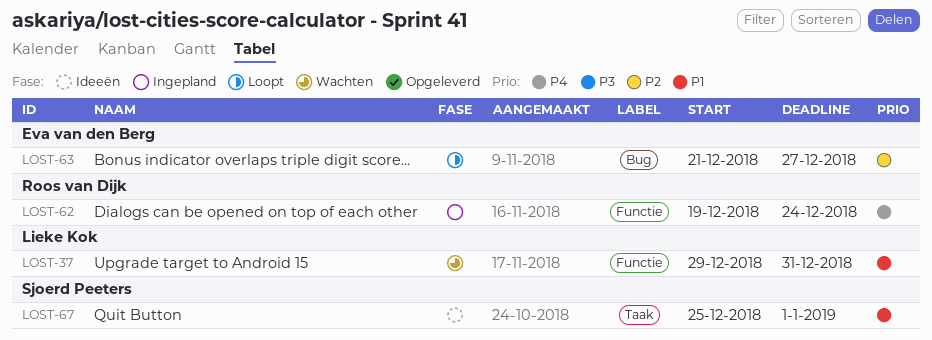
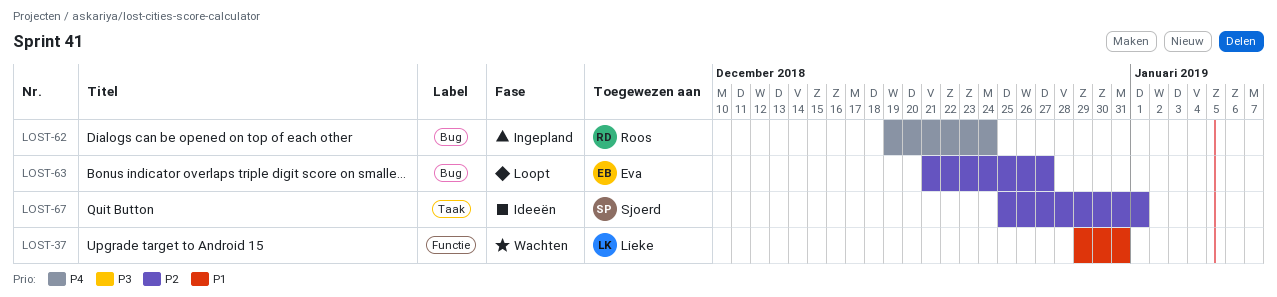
LOST-62, label: Functie -> Bug
LOST-67, priority: P1 -> P2

